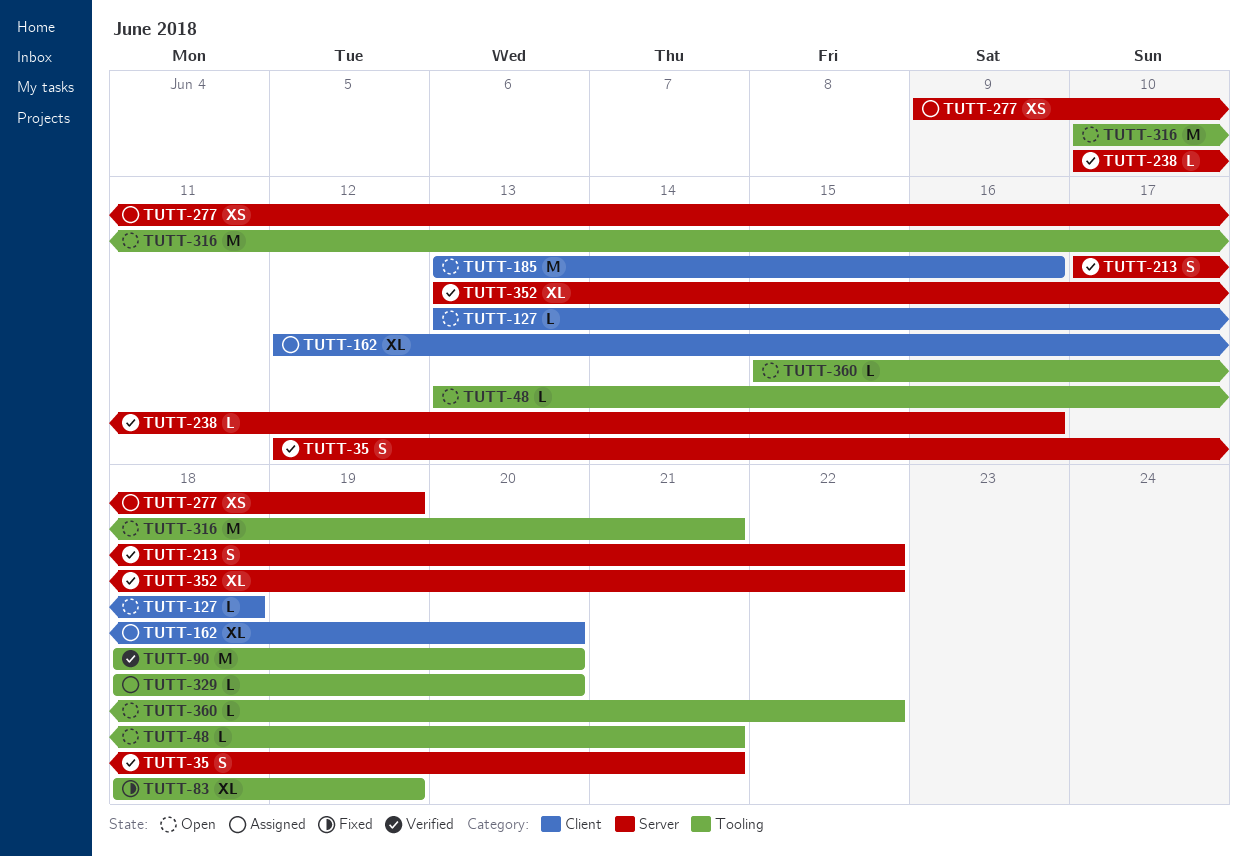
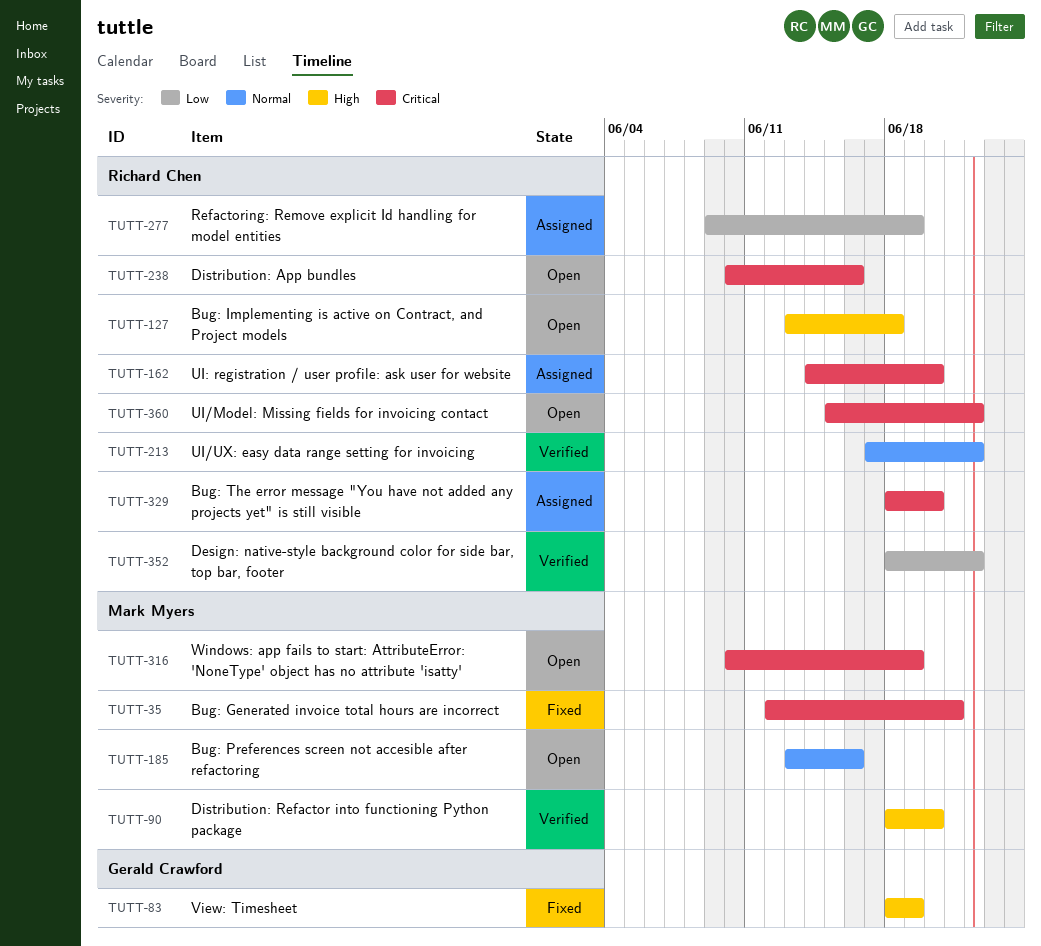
TUTT-35, status: Verified -> Fixed
TUTT-48: present -> none
TUTT-162, start: Jun 12 -> Jun 14
TUTT-238, status: Verified -> Open
TUTT-316, due: Jun 21 -> Jun 19
TUTT-352, start: Jun 13 -> Jun 18

